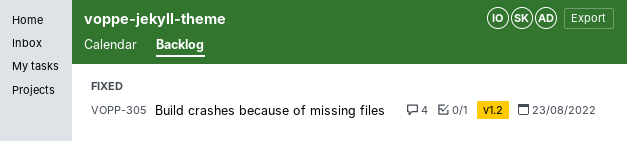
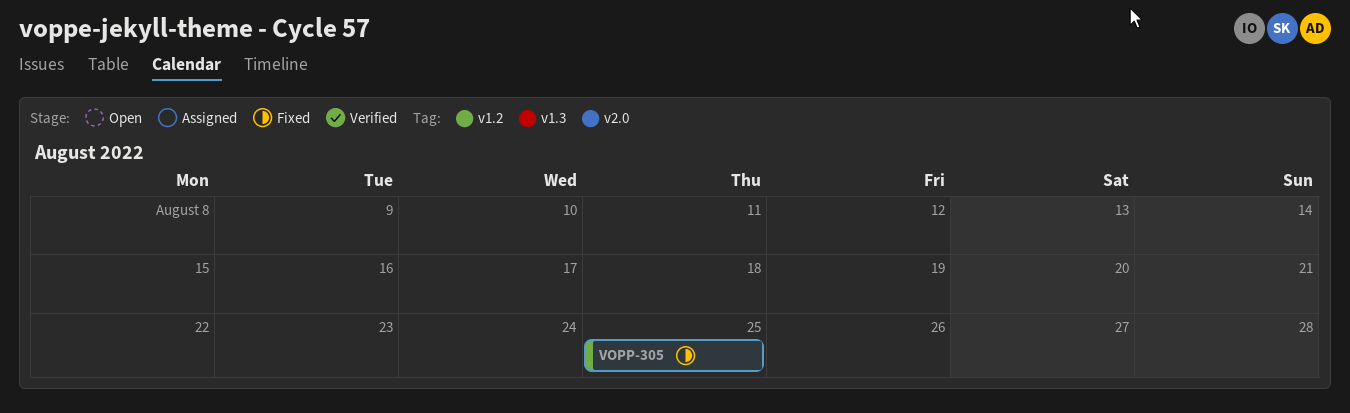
VOPP-305, due: Aug 23 -> Aug 25

